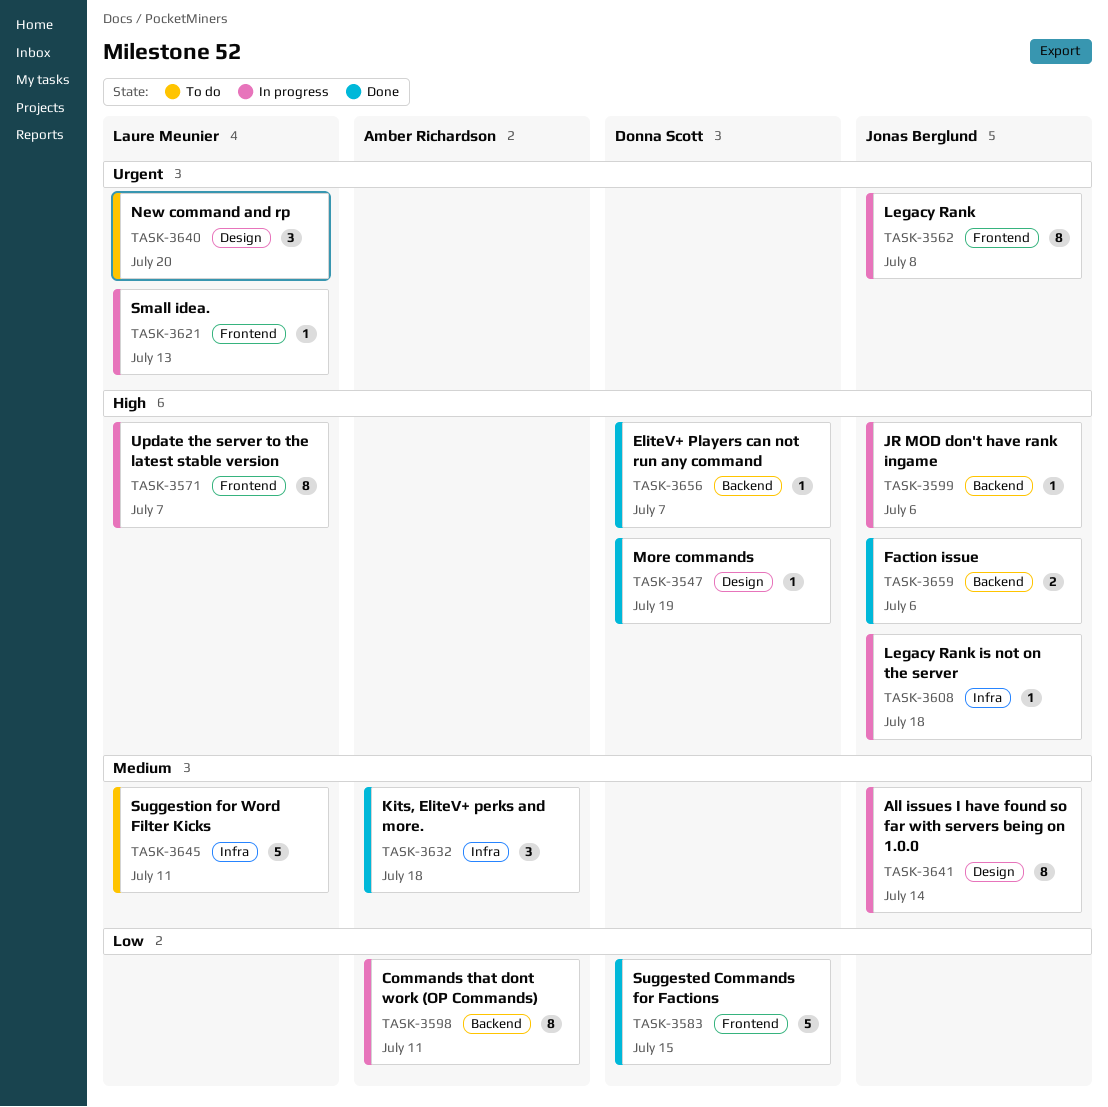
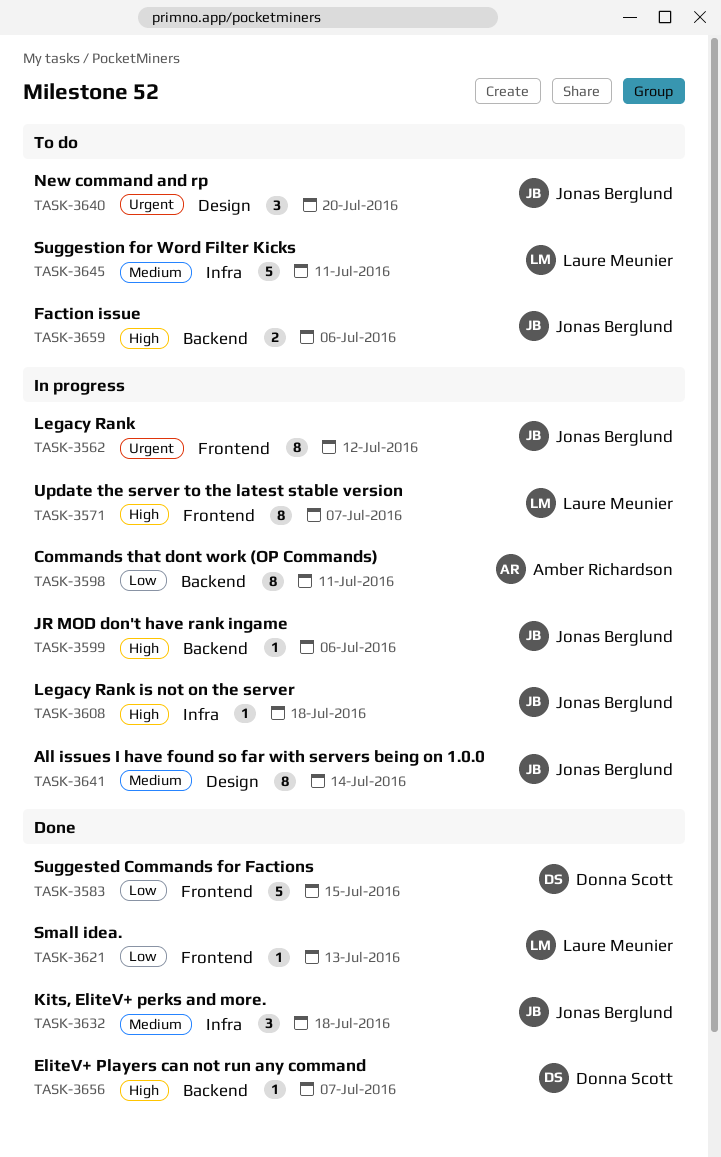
TASK-3547: present -> none
TASK-3562, due: Jul 8 -> Jul 12
TASK-3621, status: In progress -> Done
TASK-3621, priority: Urgent -> Low
TASK-3632, owner: Amber Richardson -> Jonas Berglund
TASK-3640, owner: Laure Meunier -> Jonas Berglund
TASK-3659, status: Done -> To do

